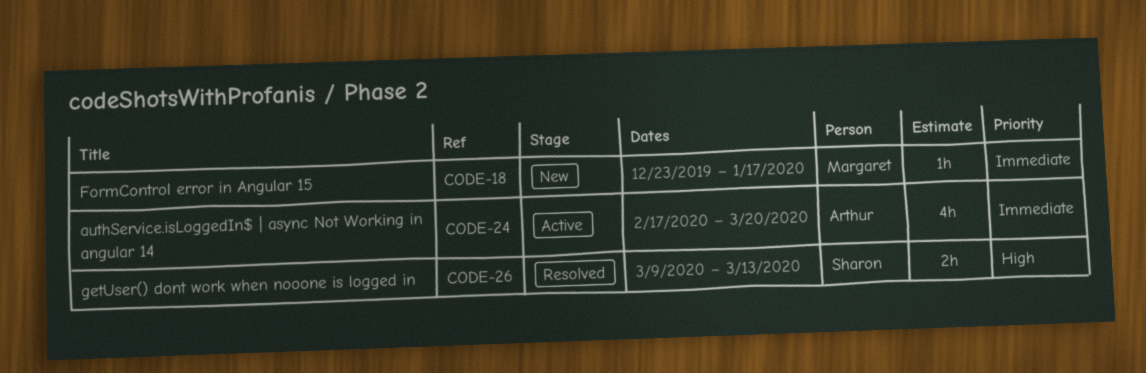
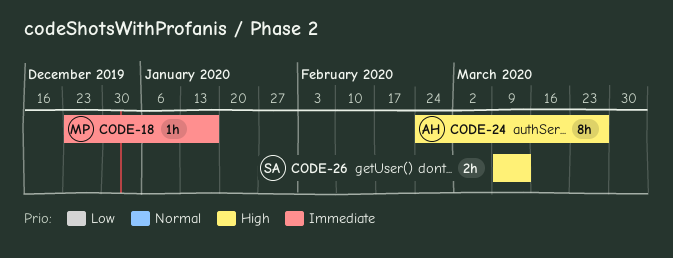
CODE-24, priority: Immediate -> High
CODE-24, estimate: 4h -> 8h
CODE-24, start: Feb 17 -> Feb 24
CODE-24, due: Mar 20 -> Mar 27

